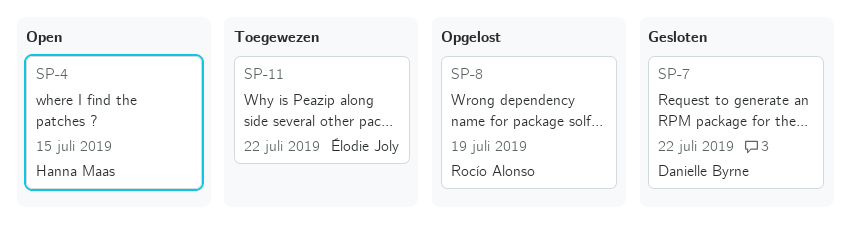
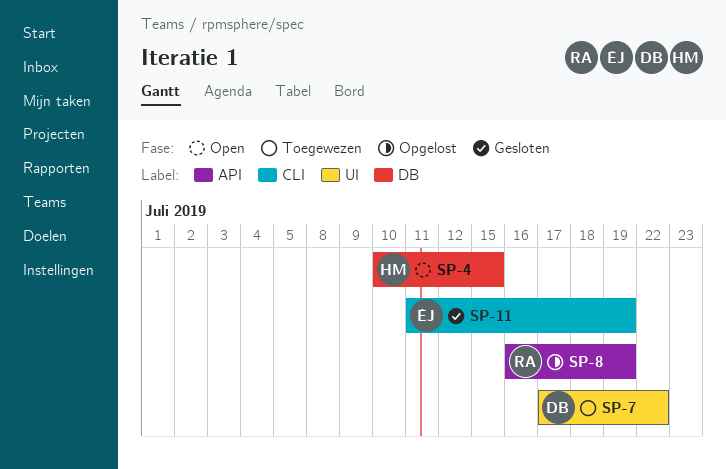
SP-7, status: Gesloten -> Toegewezen
SP-11, status: Toegewezen -> Gesloten
SP-11, due: Jul 22 -> Jul 19

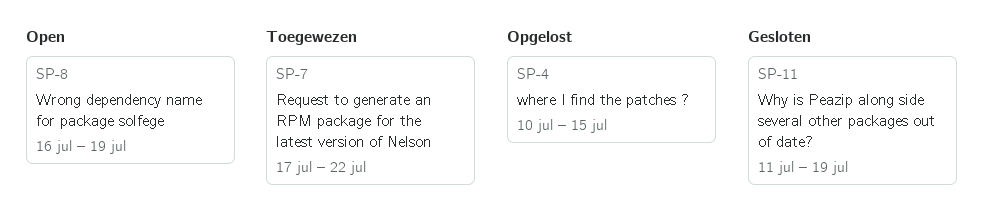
SP-4, status: Open -> Opgelost
SP-8, status: Opgelost -> Open

